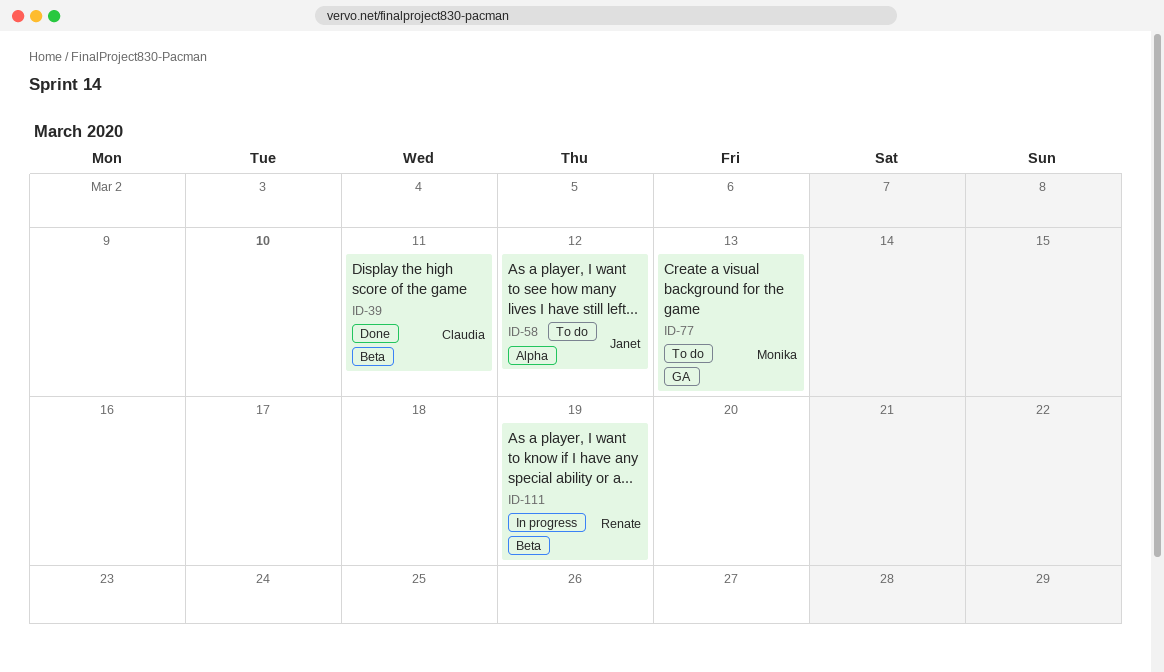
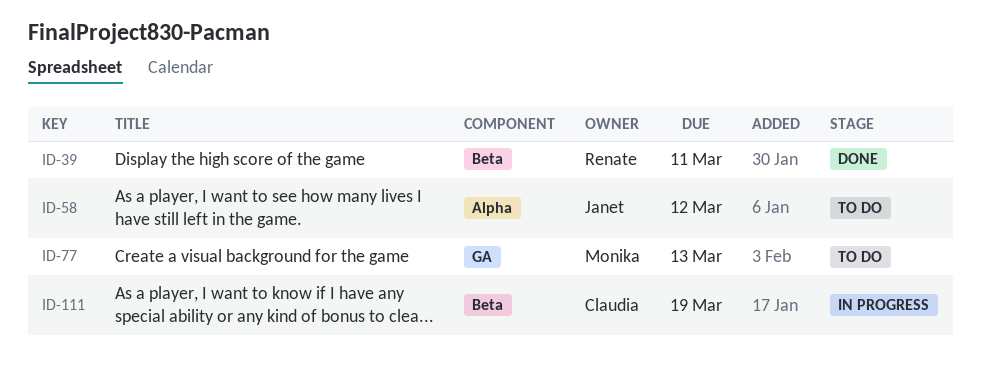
ID-39, owner: Claudia -> Renate
ID-111, owner: Renate -> Claudia

